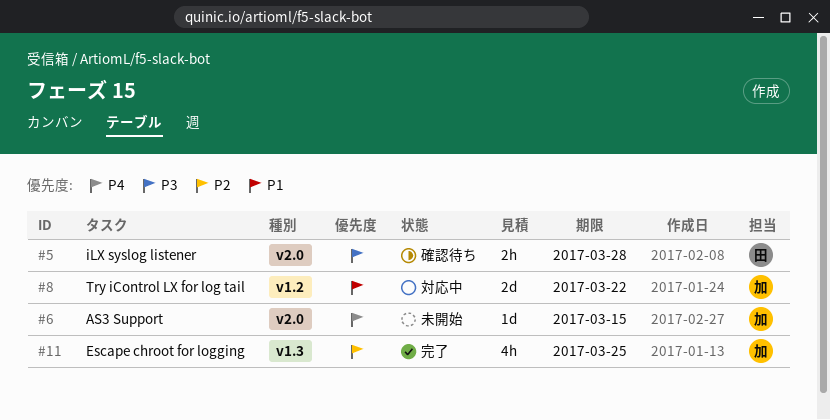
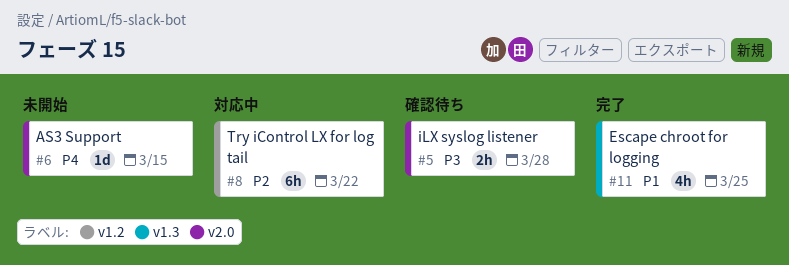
#8, priority: P1 -> P2
#8, estimate: 2d -> 6h
#11, priority: P2 -> P1

